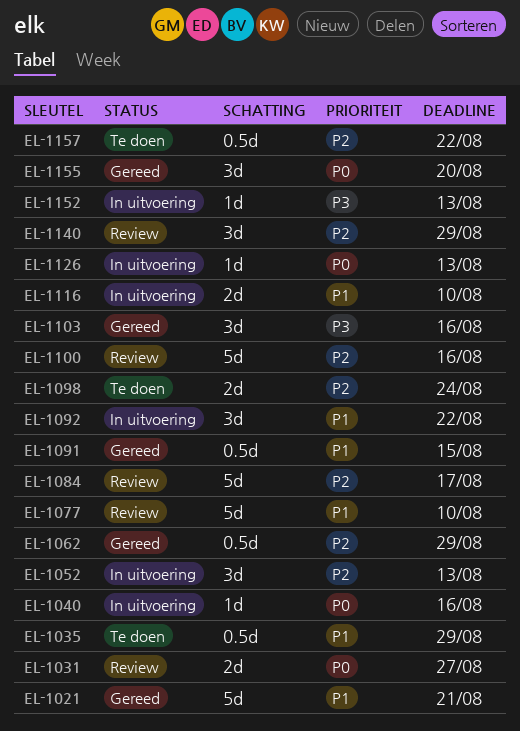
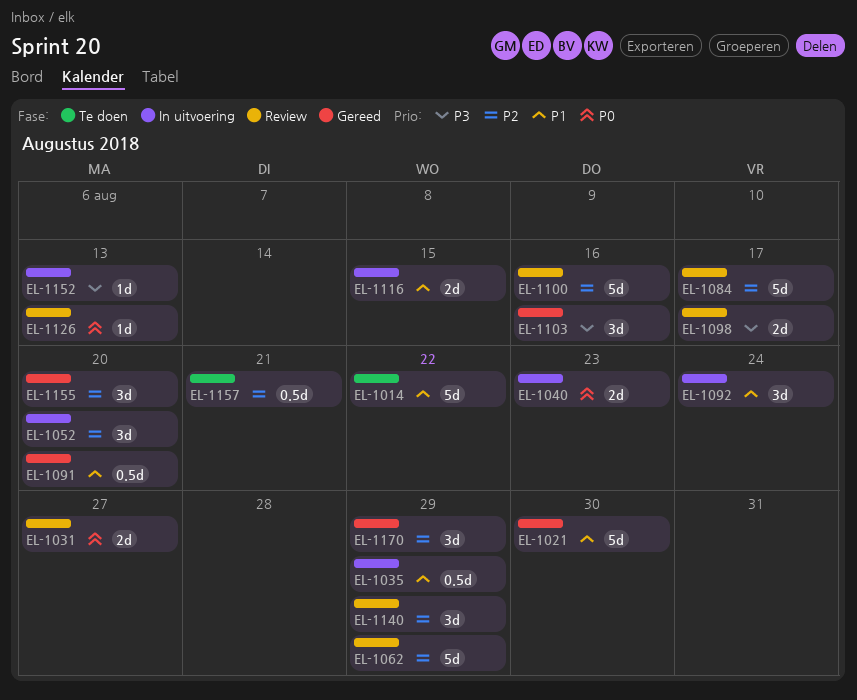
EL-1014: none -> present
EL-1021, due: Aug 21 -> Aug 30
EL-1035, status: Te doen -> In uitvoering
EL-1040, estimate: 1d -> 2d
EL-1040, due: Aug 16 -> Aug 23
EL-1052, due: Aug 13 -> Aug 20
EL-1062, status: Gereed -> Review
EL-1062, estimate: 0.5d -> 5d
EL-1077: present -> none
EL-1091, due: Aug 15 -> Aug 20
EL-1092, due: Aug 22 -> Aug 24
EL-1098, status: Te doen -> Review
EL-1098, priority: P2 -> P3
EL-1098, due: Aug 24 -> Aug 17
EL-1116, due: Aug 10 -> Aug 15
EL-1126, status: In uitvoering -> Review
EL-1155, priority: P0 -> P2
EL-1157, due: Aug 22 -> Aug 21
EL-1170: none -> present

